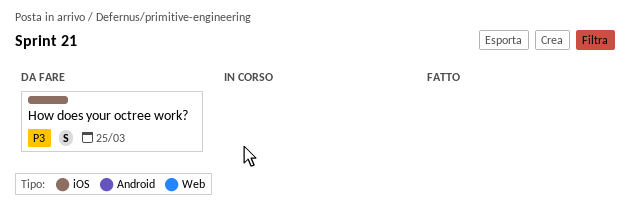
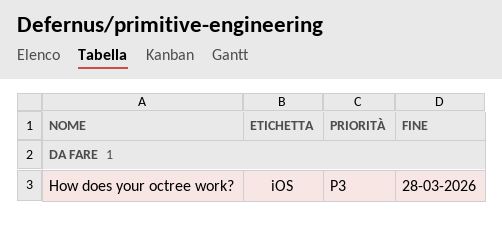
How does your octree work?, due: Mar 25 -> Mar 28

